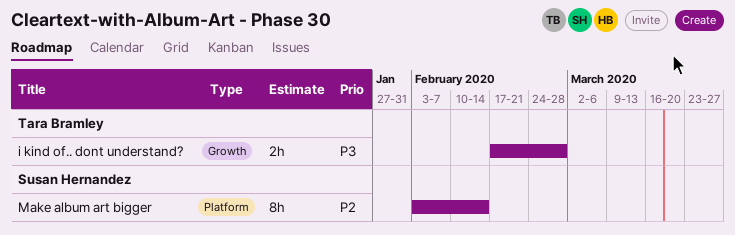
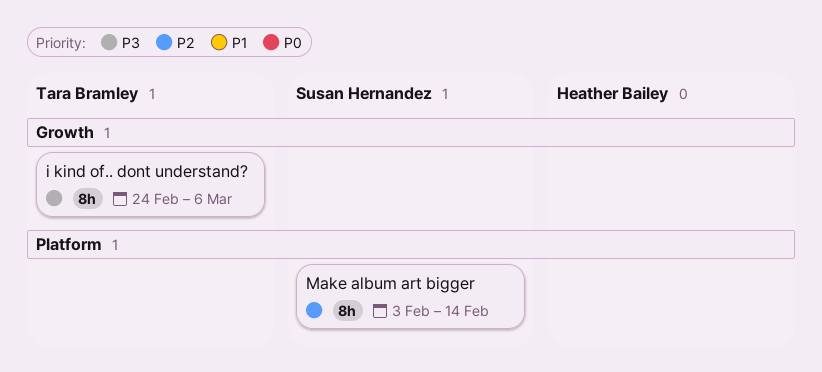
i kind of.. dont understand?, estimate: 2h -> 8h
i kind of.. dont understand?, start: Feb 17 -> Feb 24
i kind of.. dont understand?, due: Feb 28 -> Mar 6

